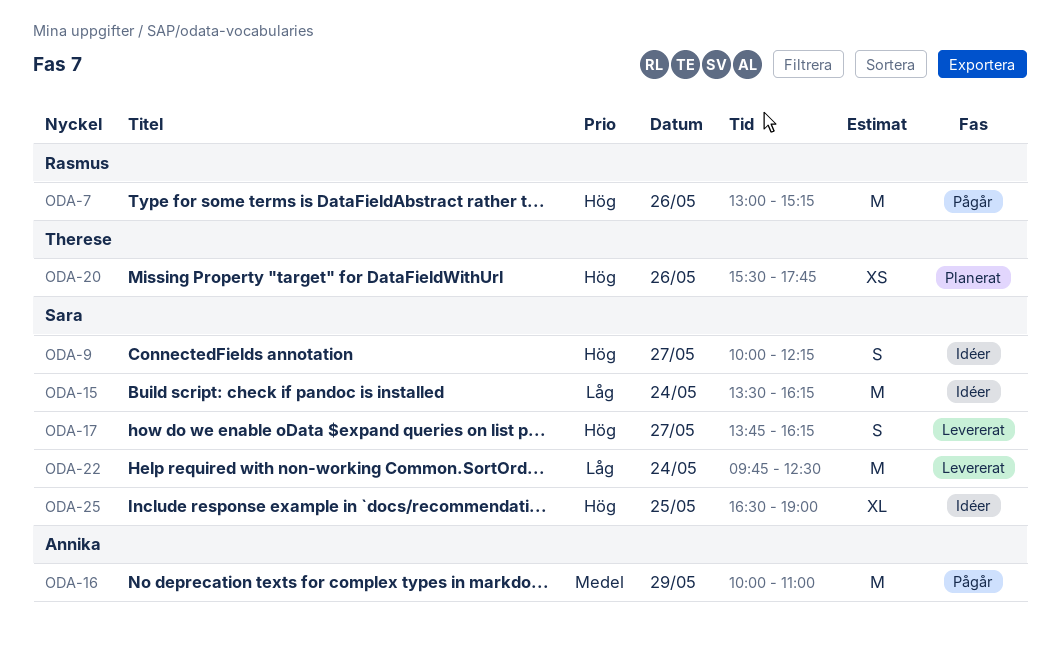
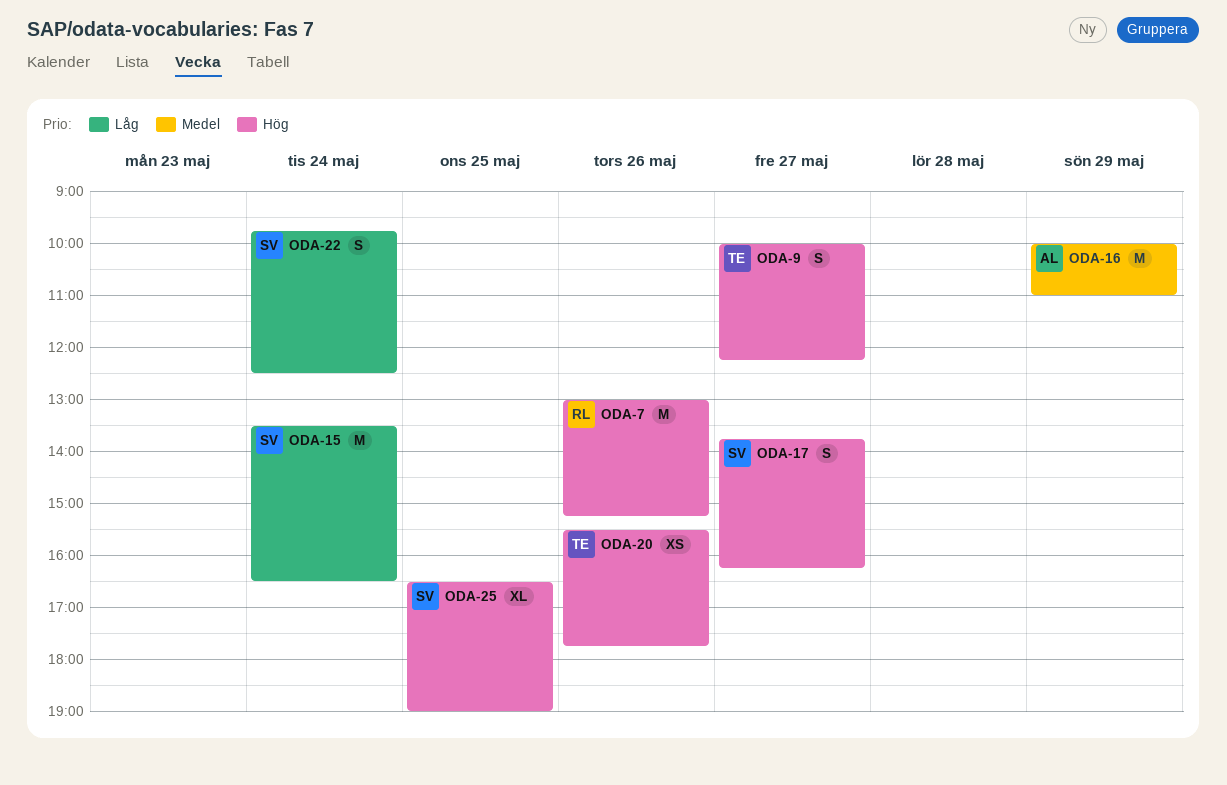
ODA-9, owner: Sara -> Therese
ODA-15, ends: 16:15 -> 16:30
ODA-22, estimate: M -> S

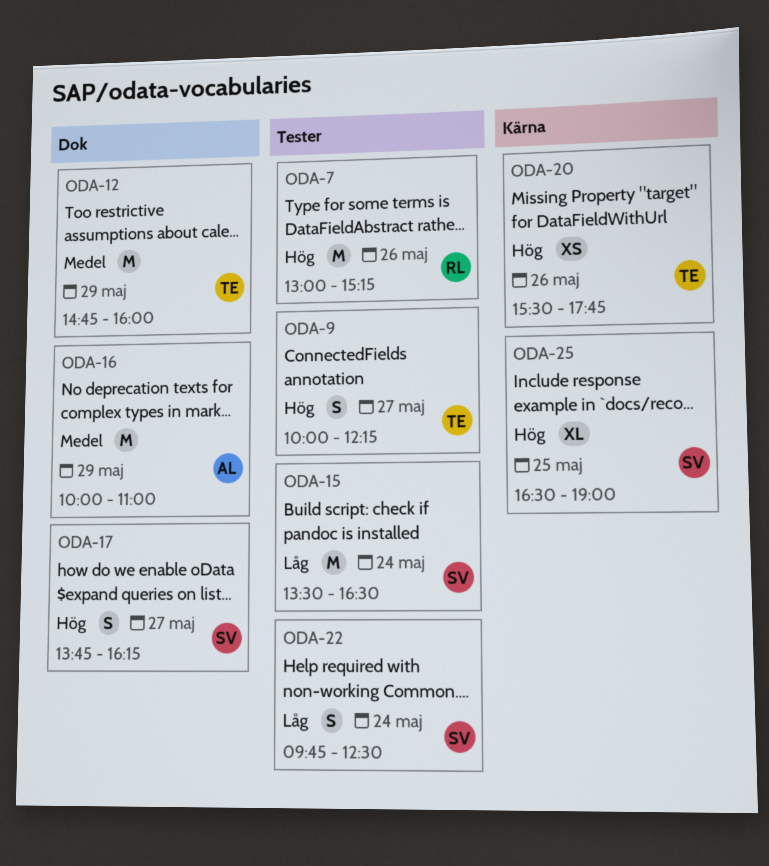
ODA-12: none -> present

